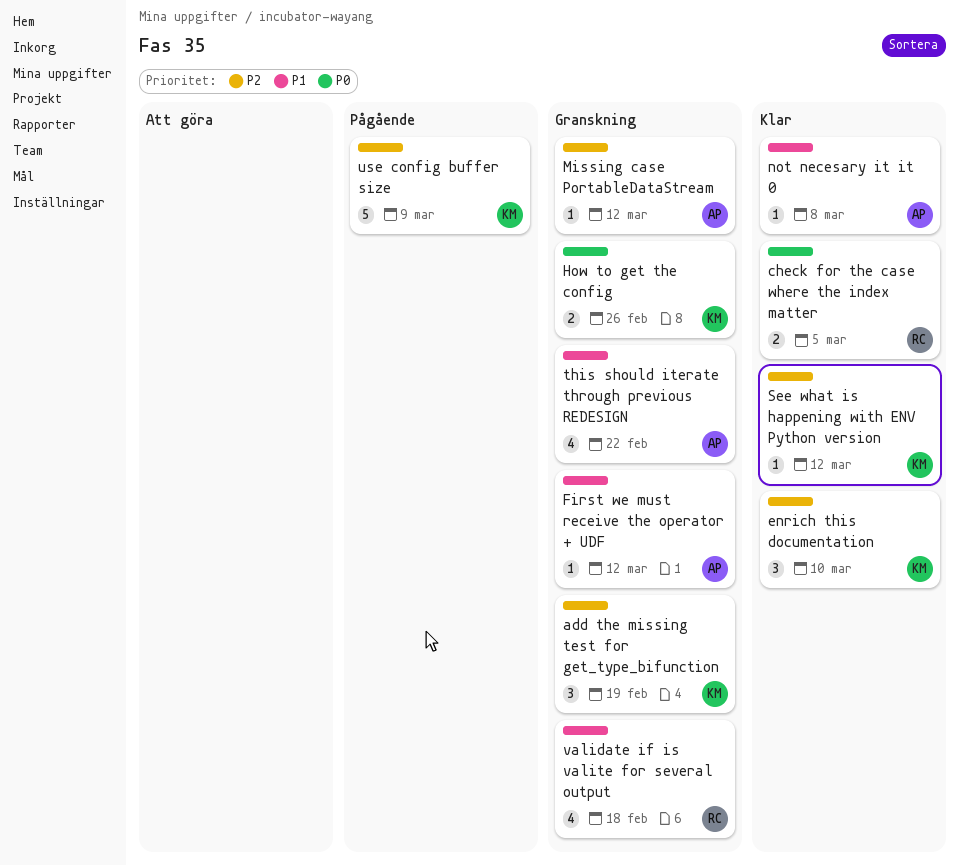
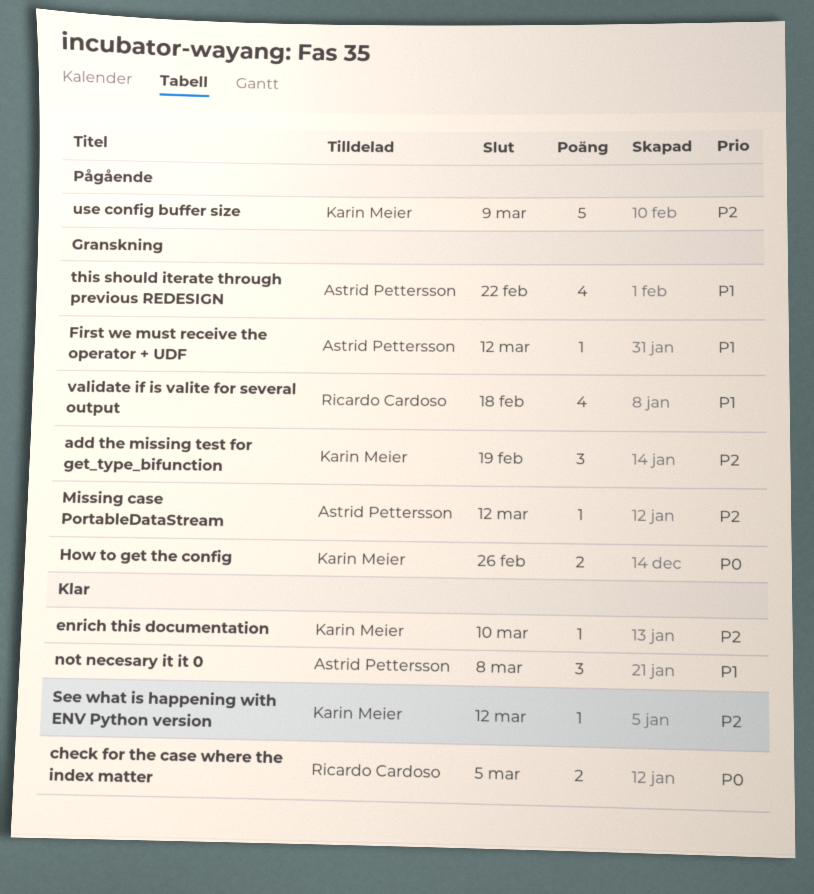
enrich this documentation, estimate: 3 -> 1
not necesary it it 0, estimate: 1 -> 3

